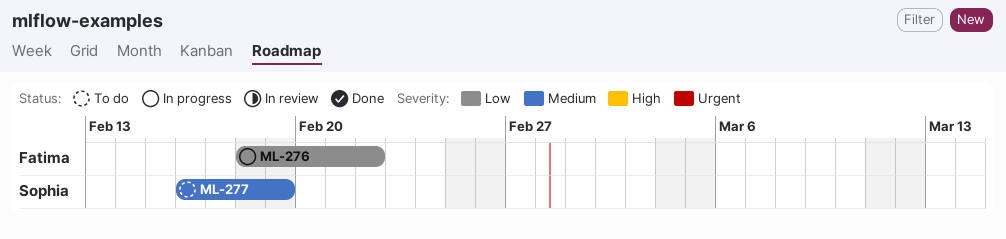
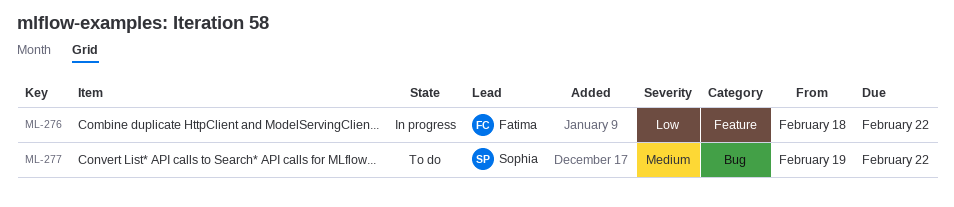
ML-277, start: Feb 16 -> Feb 19
ML-277, due: Feb 19 -> Feb 22

